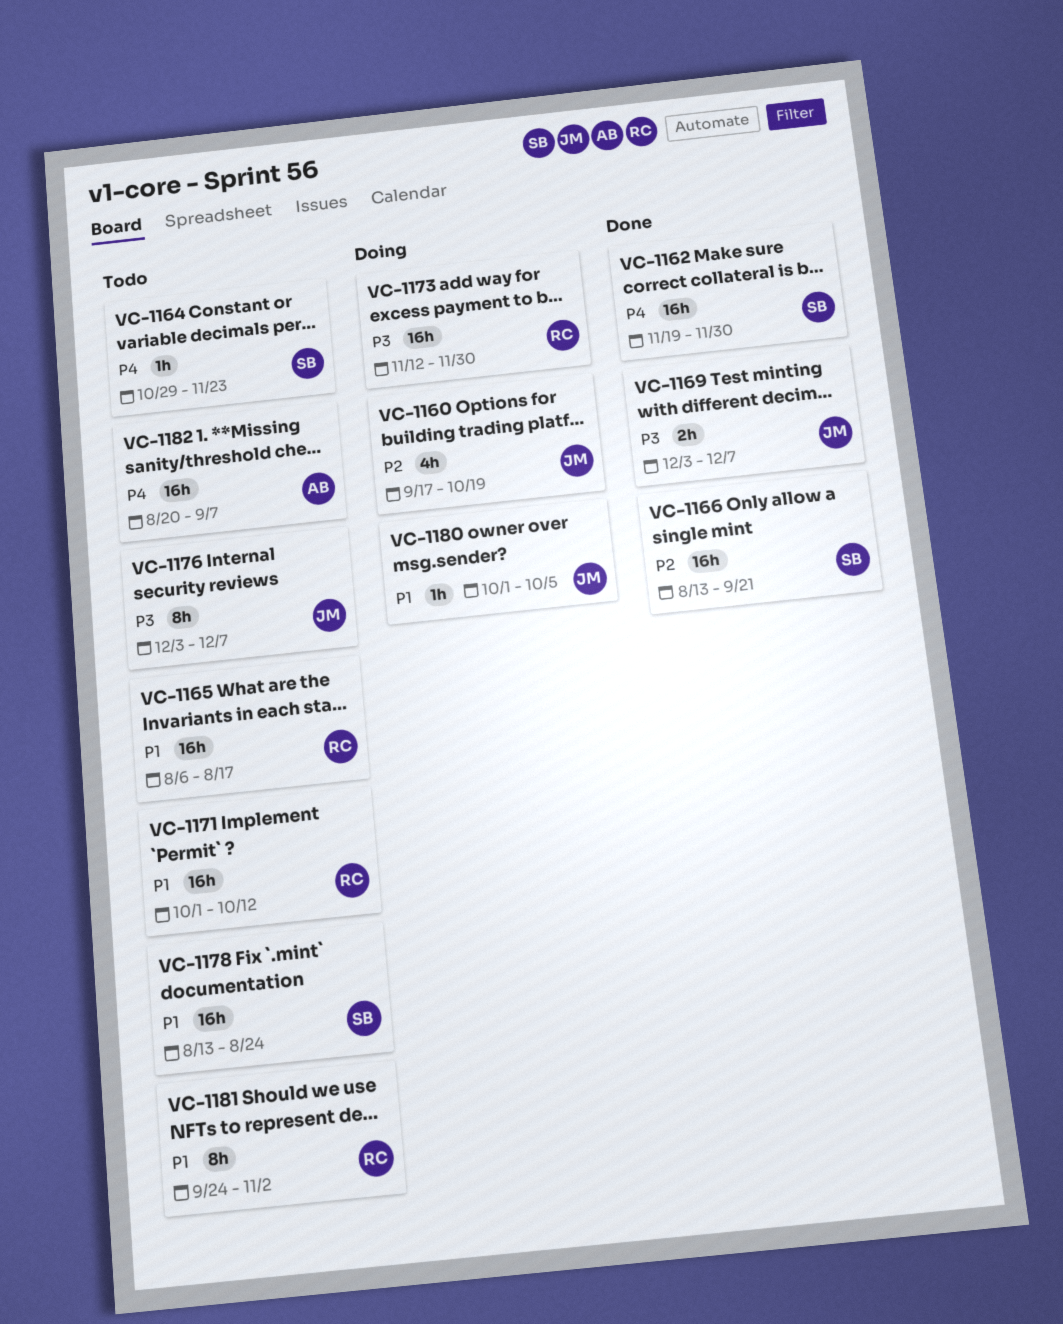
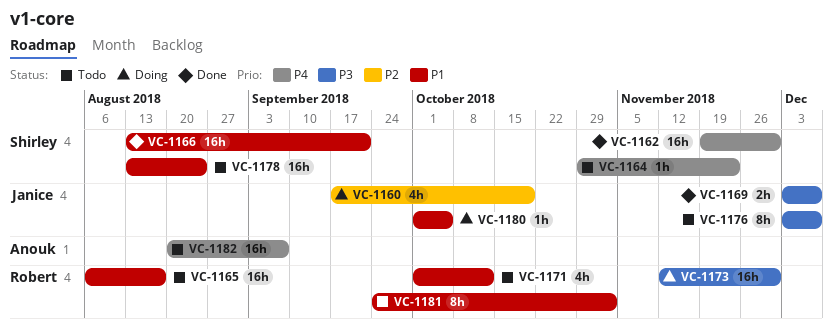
VC-1166, priority: P2 -> P1
VC-1171, estimate: 16h -> 4h

